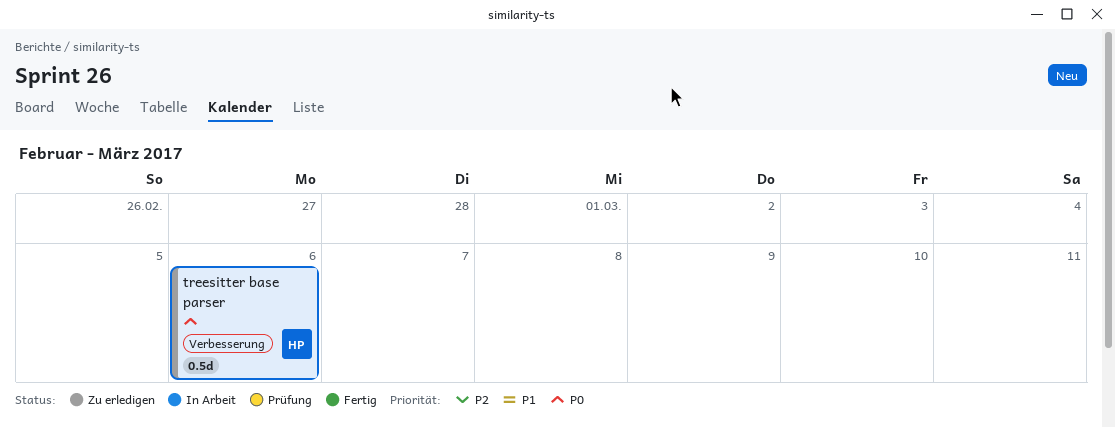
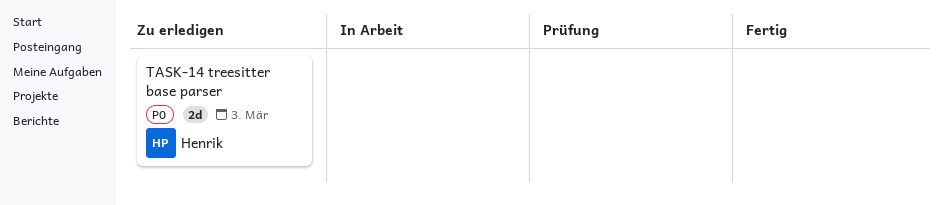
treesitter base parser, estimate: 0.5d -> 2d
treesitter base parser, due: Mar 6 -> Mar 3

